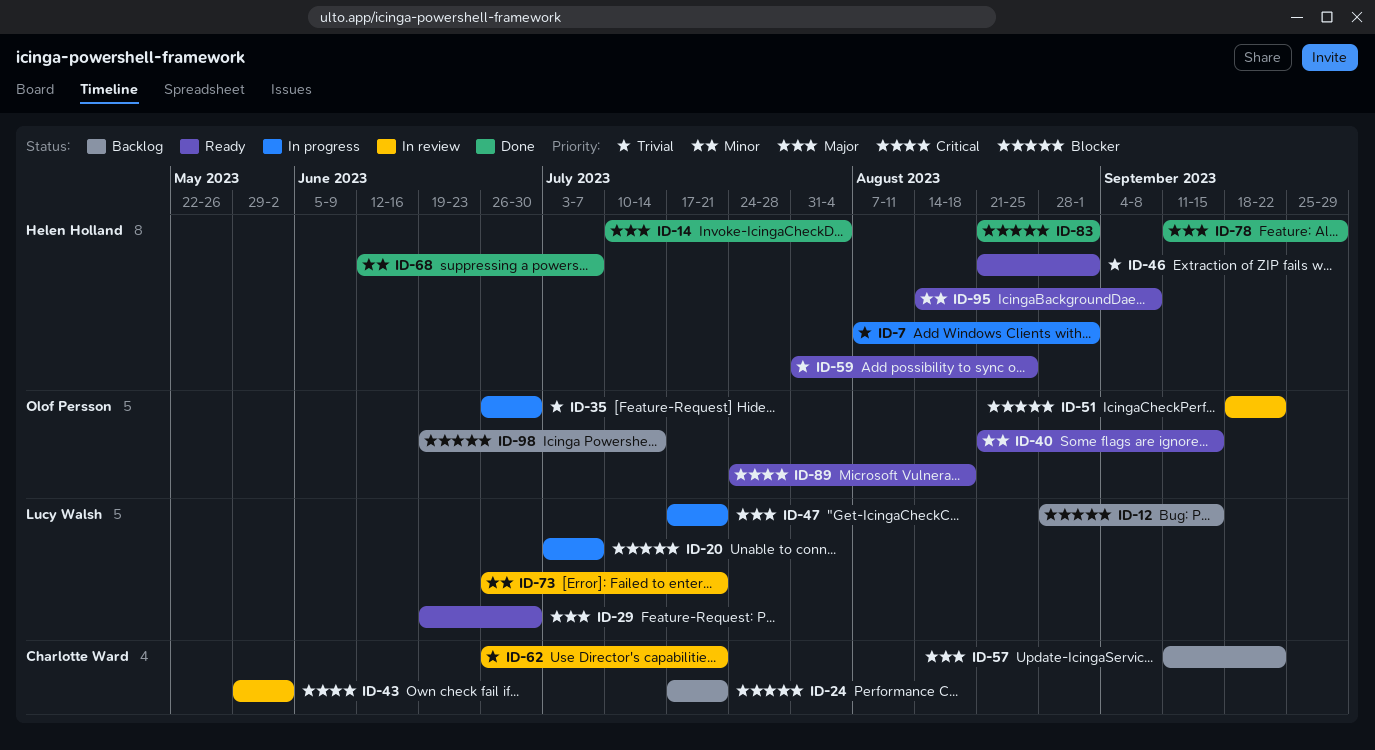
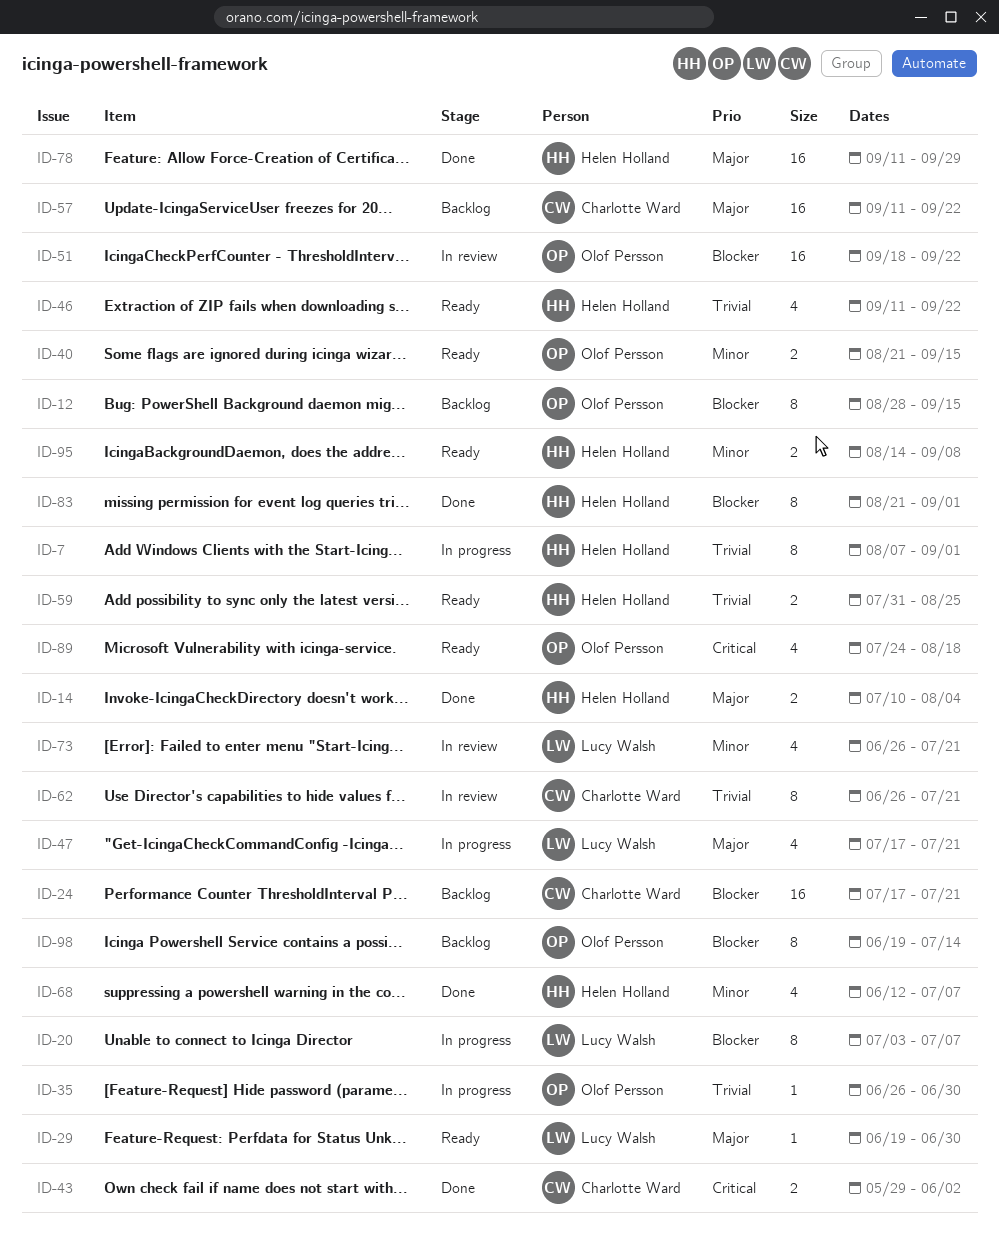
ID-12, owner: Lucy Walsh -> Olof Persson
ID-43, status: In review -> Done
ID-46, start: Aug 21 -> Sep 11
ID-46, due: Sep 1 -> Sep 22

